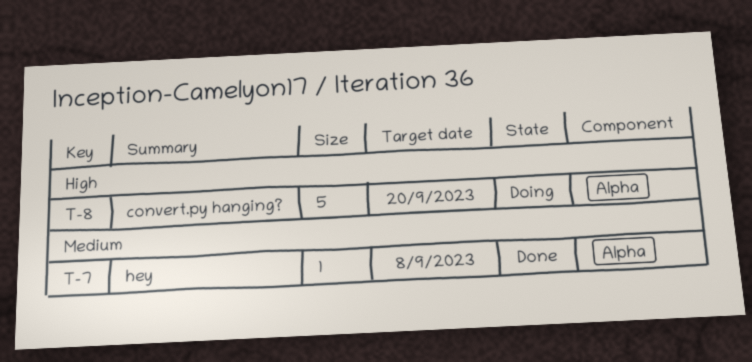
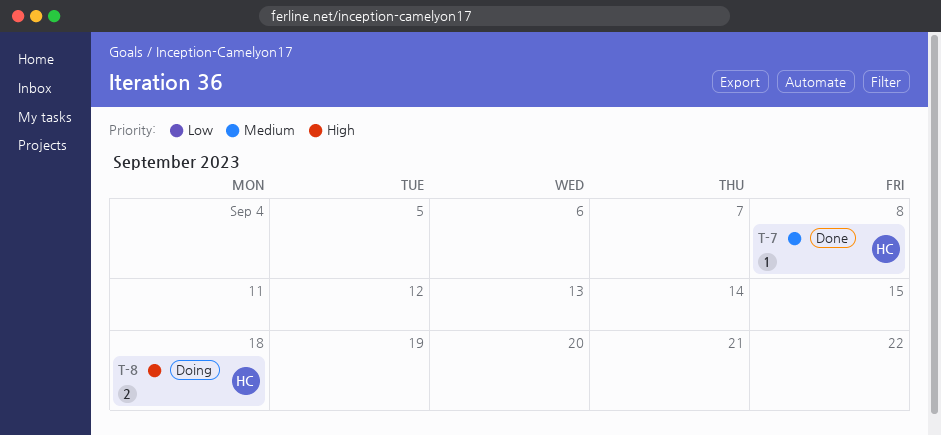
T-8, estimate: 5 -> 2
T-8, due: Sep 20 -> Sep 18

